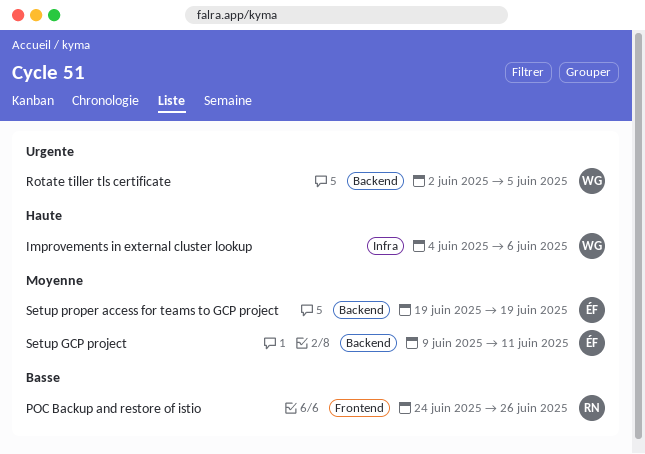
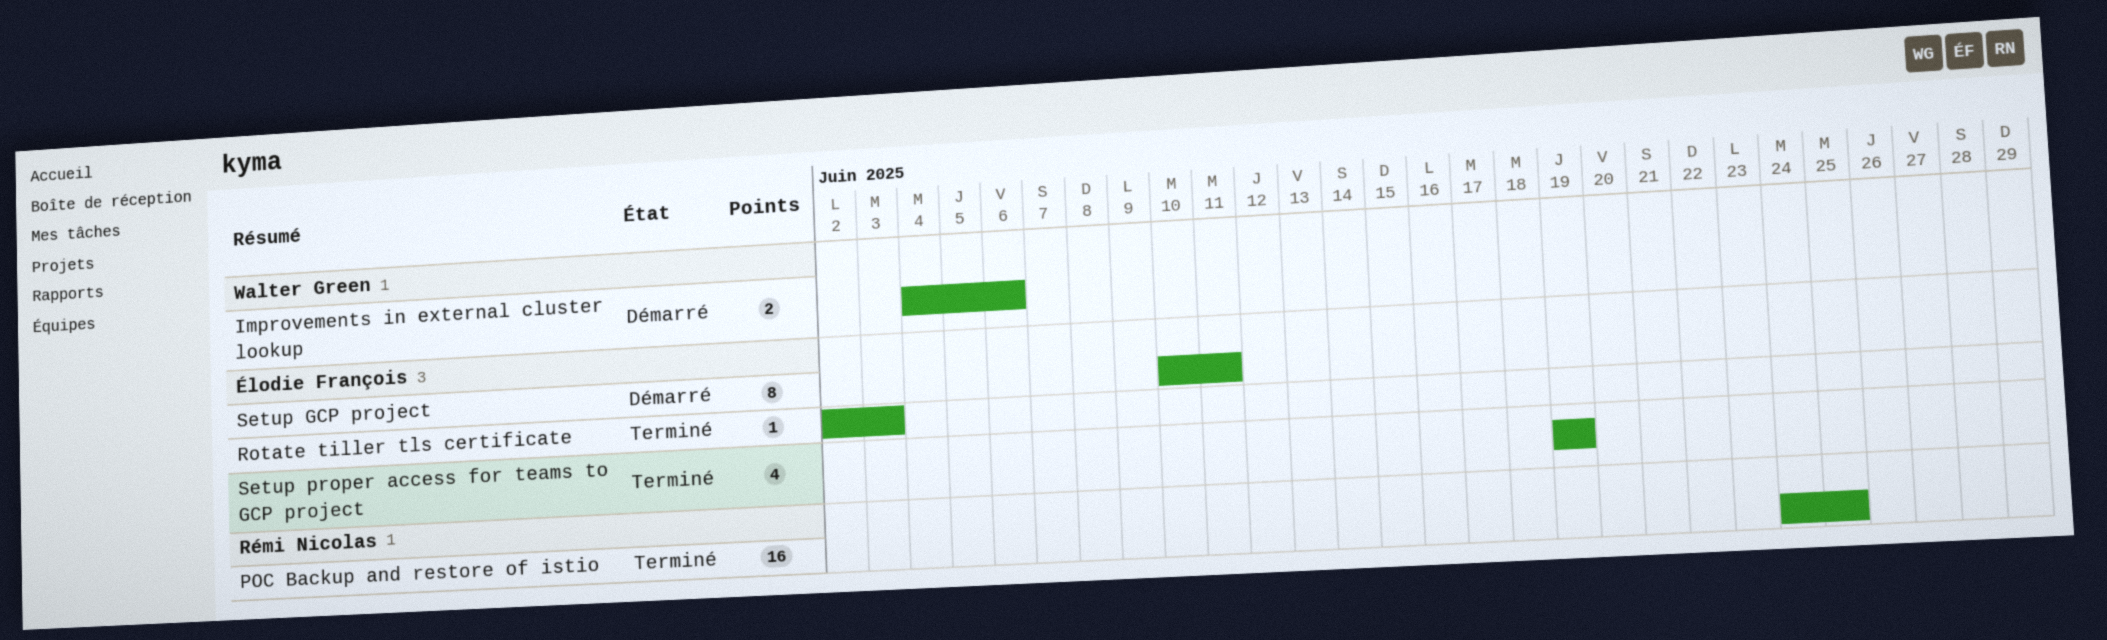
POC Backup and restore of istio, due: Jun 26 -> Jun 25
Rotate tiller tls certificate, owner: Walter Green -> Élodie François
Rotate tiller tls certificate, due: Jun 5 -> Jun 3
Setup GCP project, start: Jun 9 -> Jun 10

